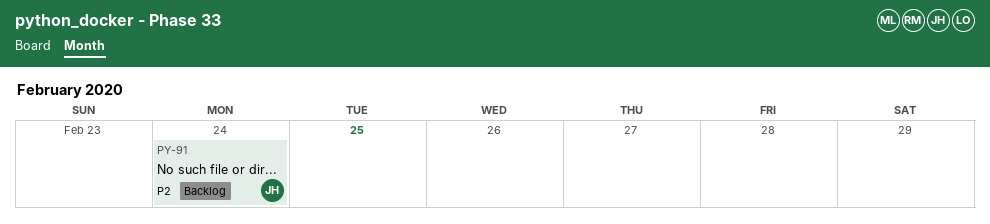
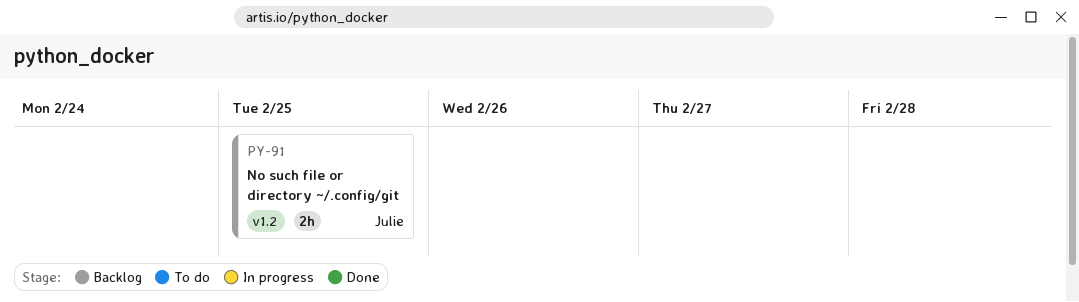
PY-91, due: Feb 24 -> Feb 25

